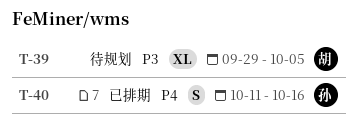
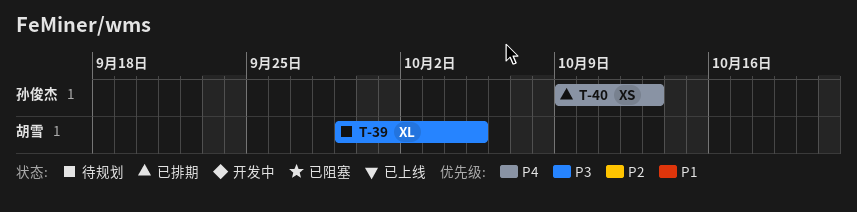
T-40, estimate: S -> XS
T-40, start: Oct 11 -> Oct 9
T-40, due: Oct 16 -> Oct 13

